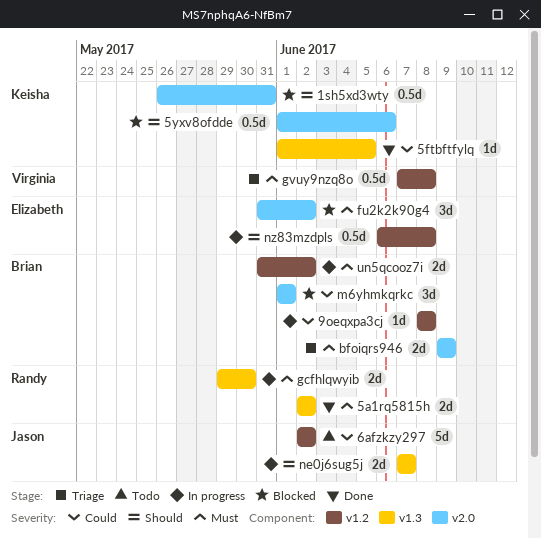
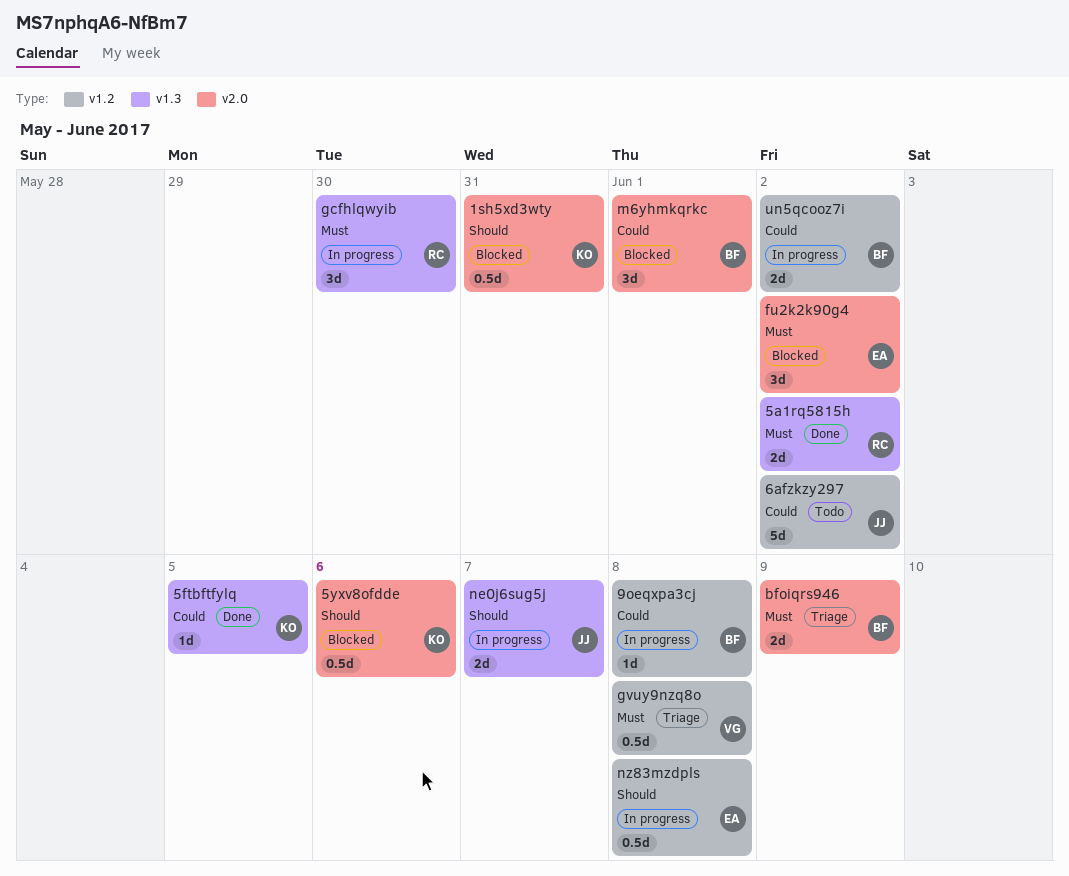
gcfhlqwyib, estimate: 2d -> 3d
un5qcooz7i, priority: Must -> Could

